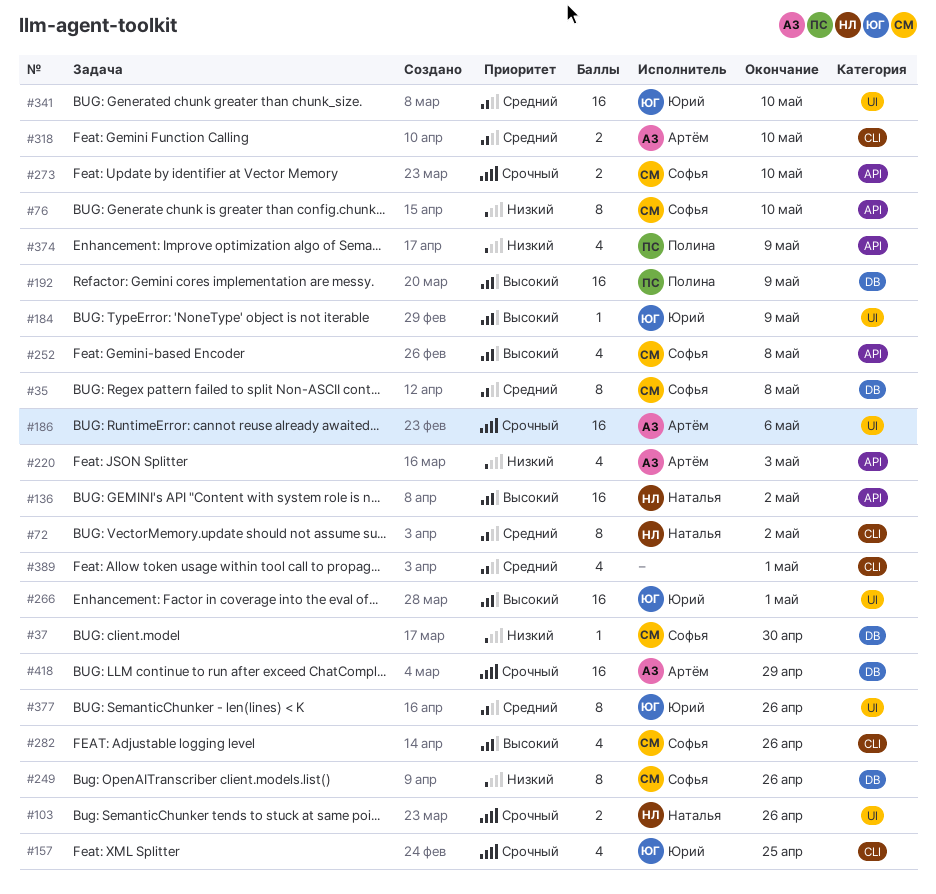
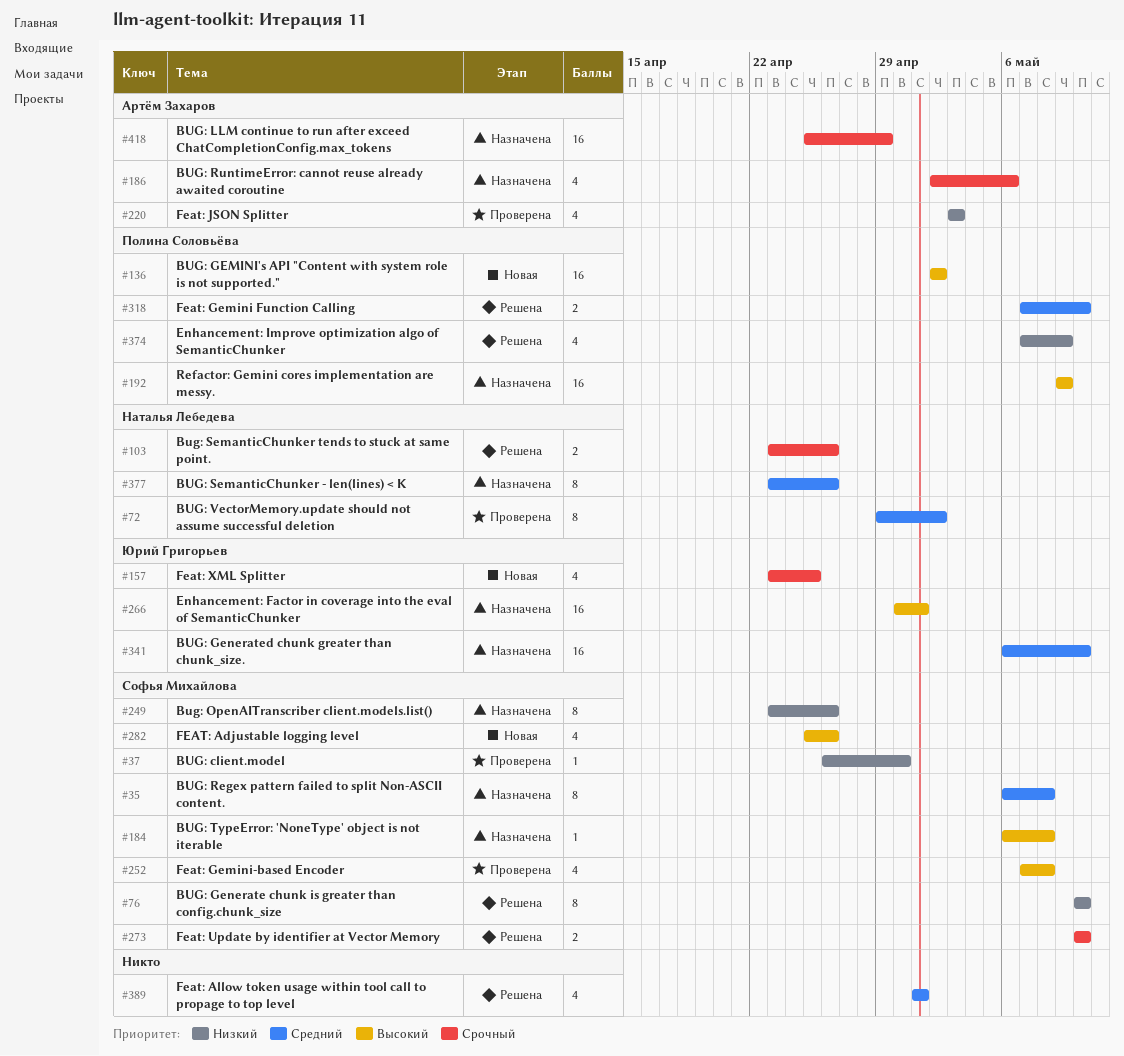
#136, owner: Наталья Лебедева -> Полина Соловьёва
#184, owner: Юрий Григорьев -> Софья Михайлова
#184, due: May 9 -> May 8
#186, estimate: 16 -> 4
#318, owner: Артём Захаров -> Полина Соловьёва
#377, owner: Юрий Григорьев -> Наталья Лебедева

